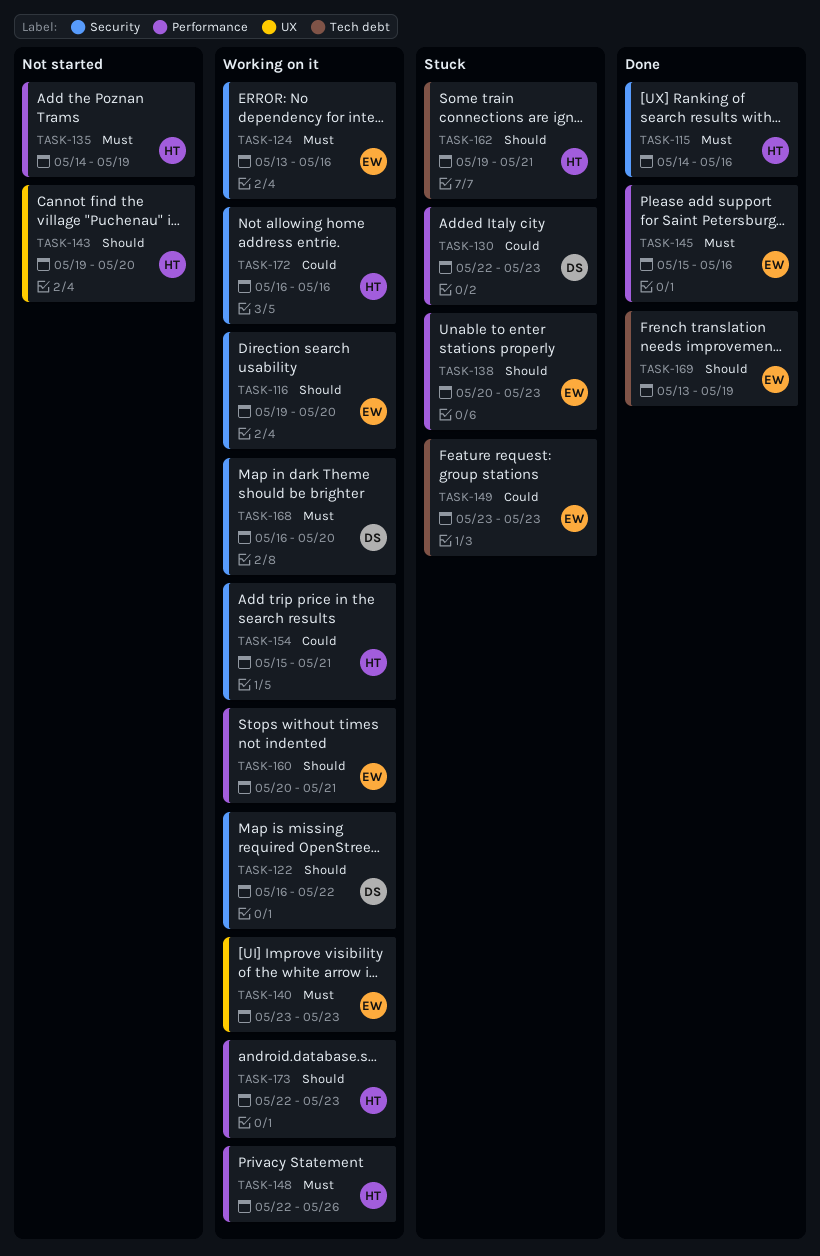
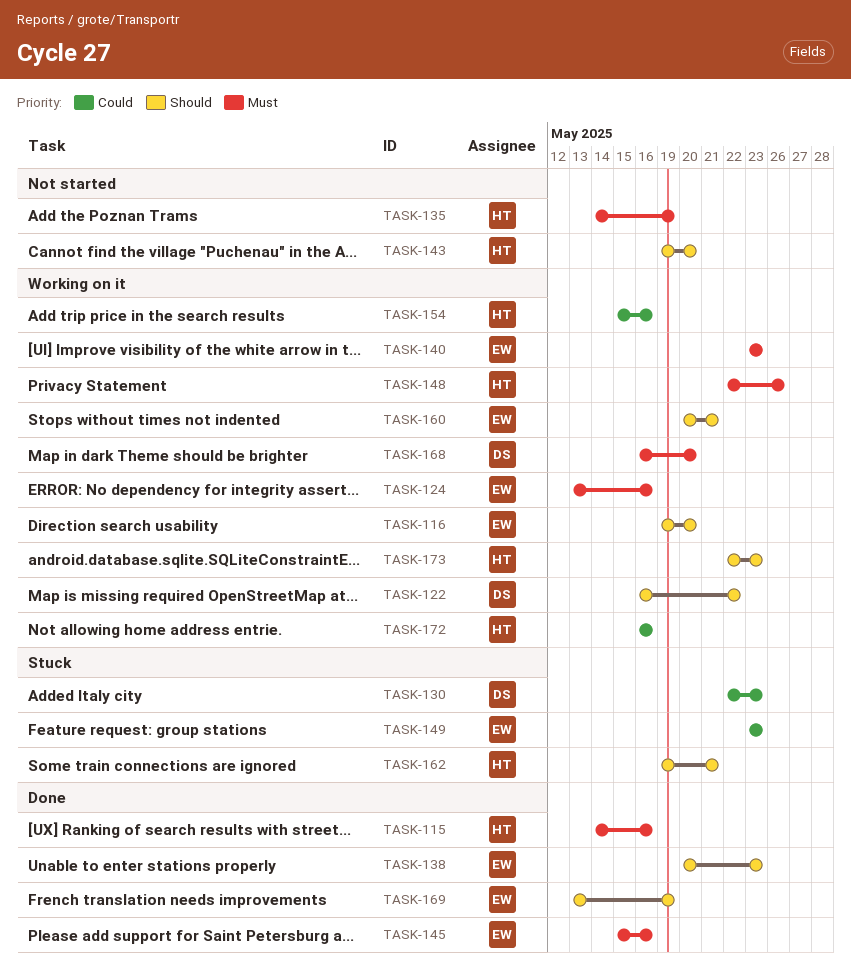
TASK-138, status: Stuck -> Done
TASK-154, due: May 21 -> May 16

